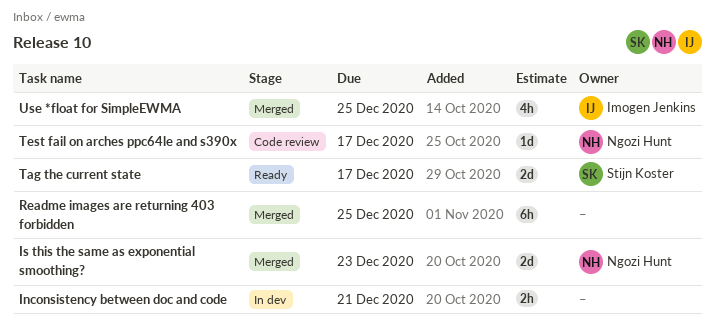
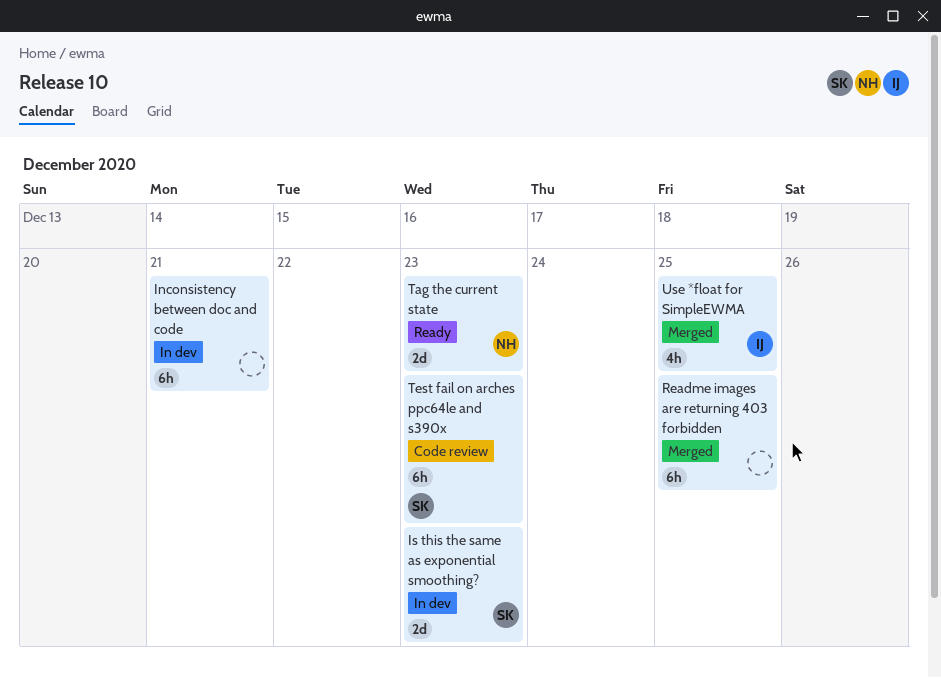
Inconsistency between doc and code, estimate: 2h -> 6h
Is this the same as exponential smoothing?, status: Merged -> In dev
Is this the same as exponential smoothing?, owner: Ngozi Hunt -> Stijn Koster
Tag the current state, owner: Stijn Koster -> Ngozi Hunt
Tag the current state, due: Dec 17 -> Dec 23
Test fail on arches ppc64le and s390x, owner: Ngozi Hunt -> Stijn Koster
Test fail on arches ppc64le and s390x, estimate: 1d -> 6h
Test fail on arches ppc64le and s390x, due: Dec 17 -> Dec 23

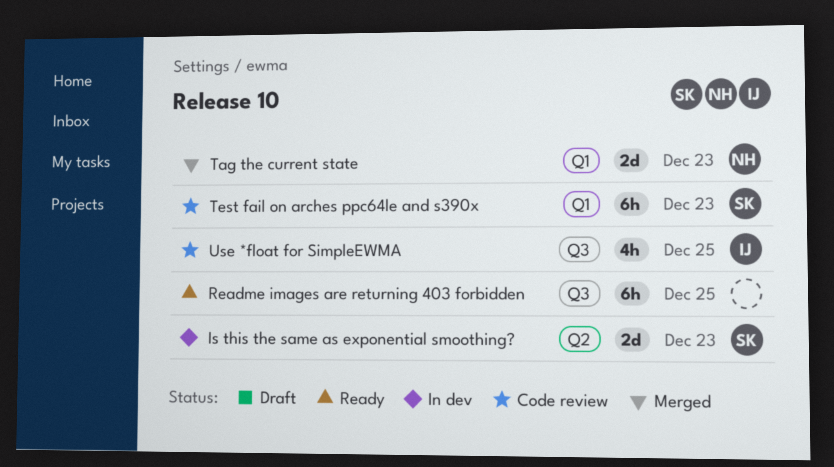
Inconsistency between doc and code: present -> none
Readme images are returning 403 forbidden, status: Merged -> Ready
Tag the current state, status: Ready -> Merged
Use *float for SimpleEWMA, status: Merged -> Code review

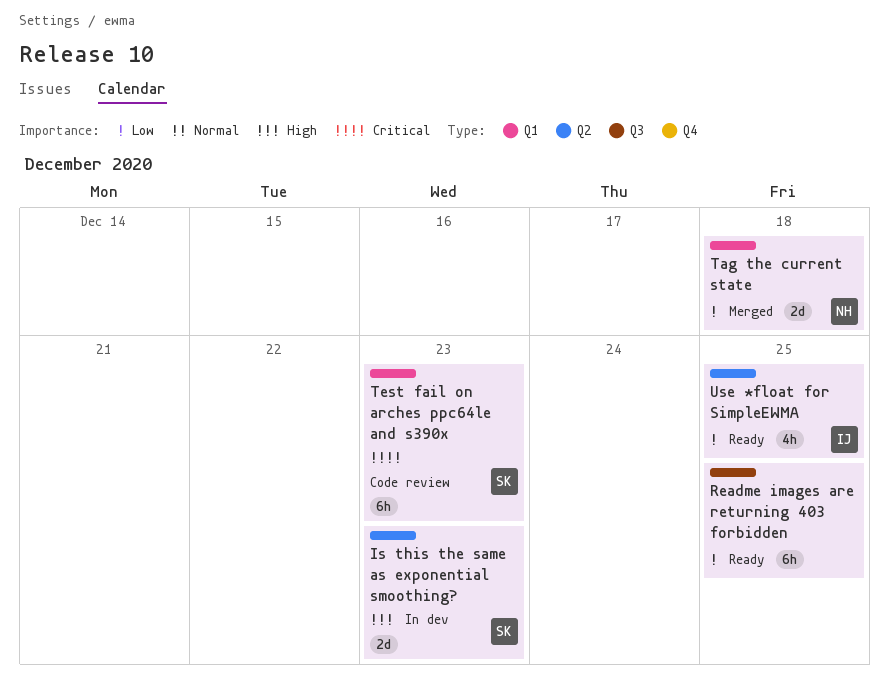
Tag the current state, due: Dec 23 -> Dec 18
Use *float for SimpleEWMA, status: Code review -> Ready
Use *float for SimpleEWMA, label: Q3 -> Q2

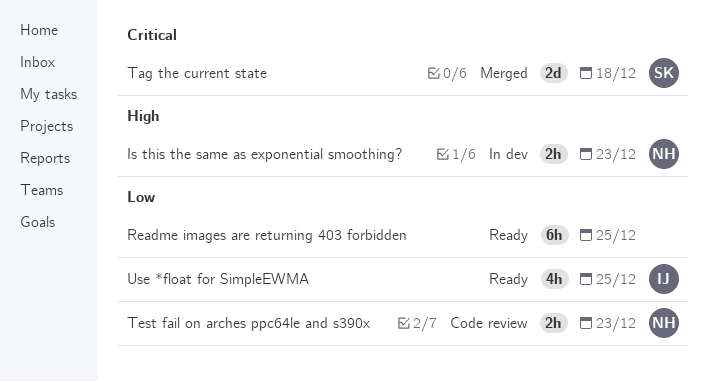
Is this the same as exponential smoothing?, owner: SK -> NH
Is this the same as exponential smoothing?, estimate: 2d -> 2h
Tag the current state, owner: NH -> SK
Tag the current state, priority: Low -> Critical
Test fail on arches ppc64le and s390x, owner: SK -> NH
Test fail on arches ppc64le and s390x, priority: Critical -> Low
Test fail on arches ppc64le and s390x, estimate: 6h -> 2h

